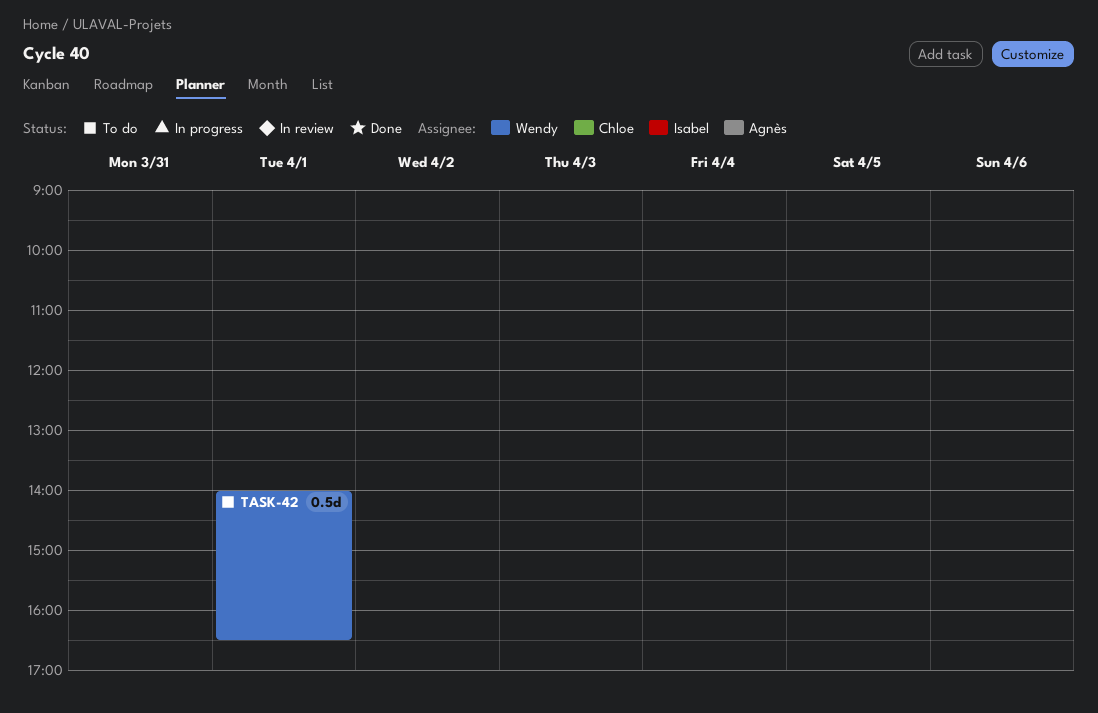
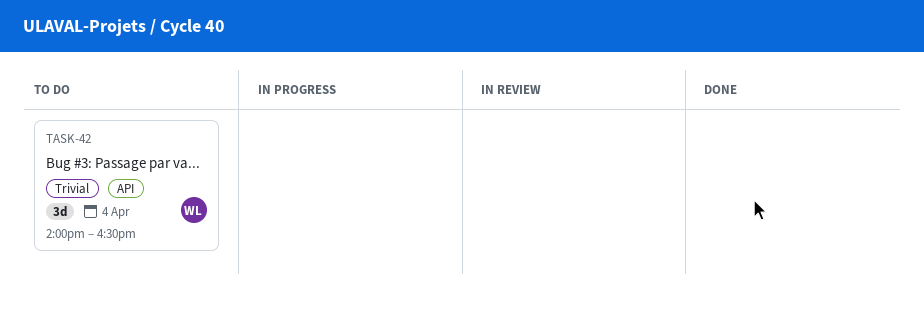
TASK-42, estimate: 0.5d -> 3d
TASK-42, day: Apr 1 -> Apr 4

